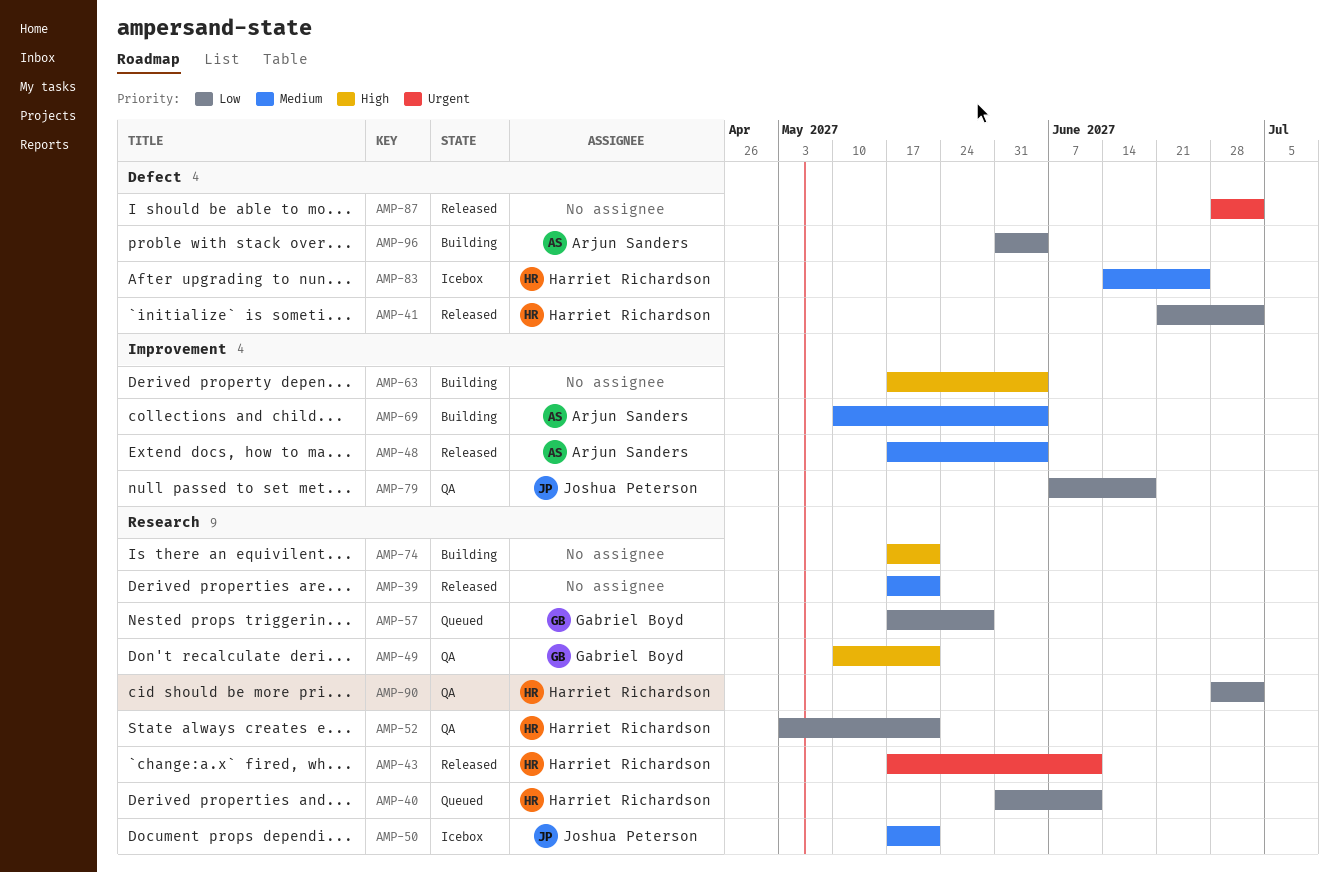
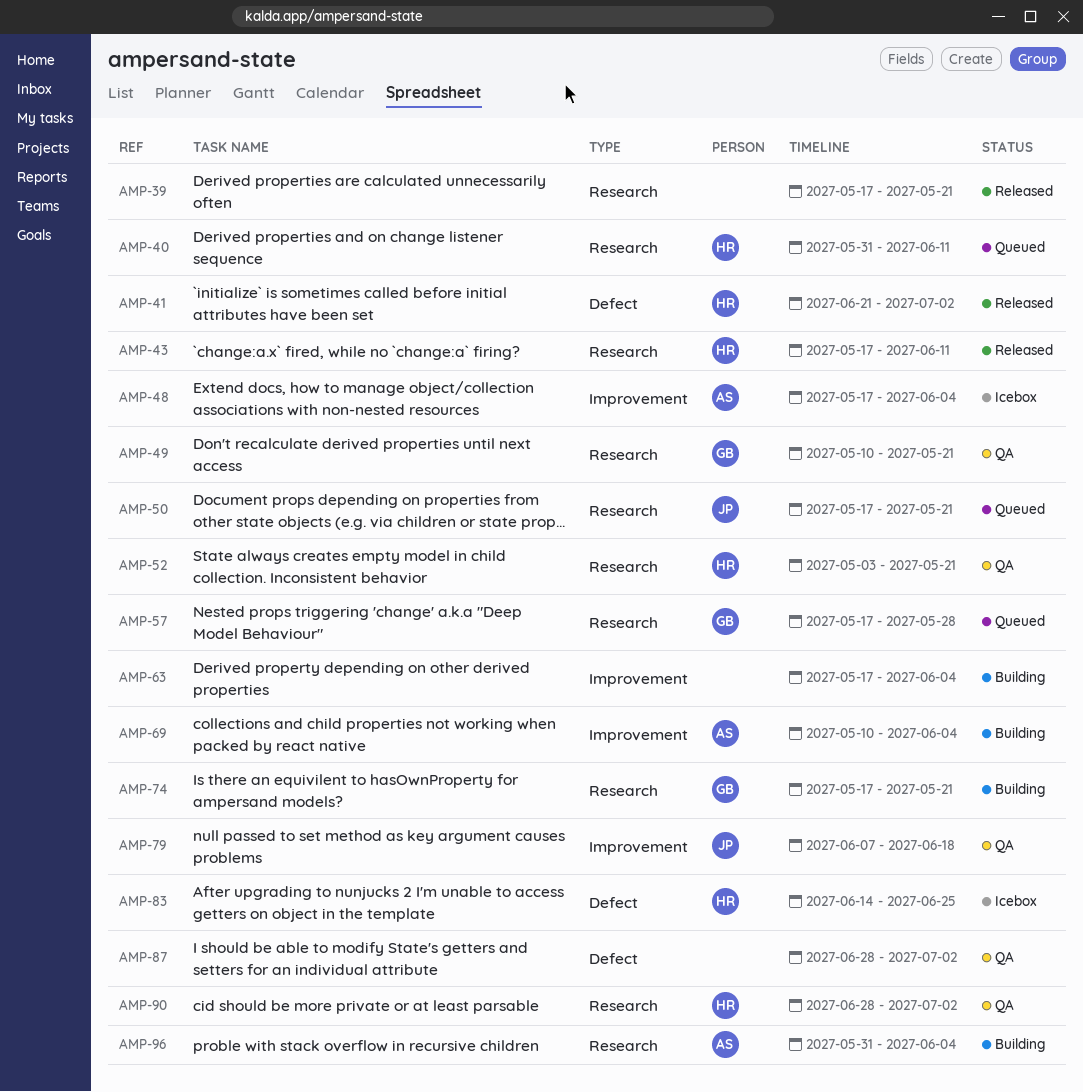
AMP-48, status: Released -> Icebox
AMP-50, status: Icebox -> Queued
AMP-74, owner: none -> Gabriel Boyd
AMP-87, status: Released -> QA
AMP-96, label: Defect -> Research

